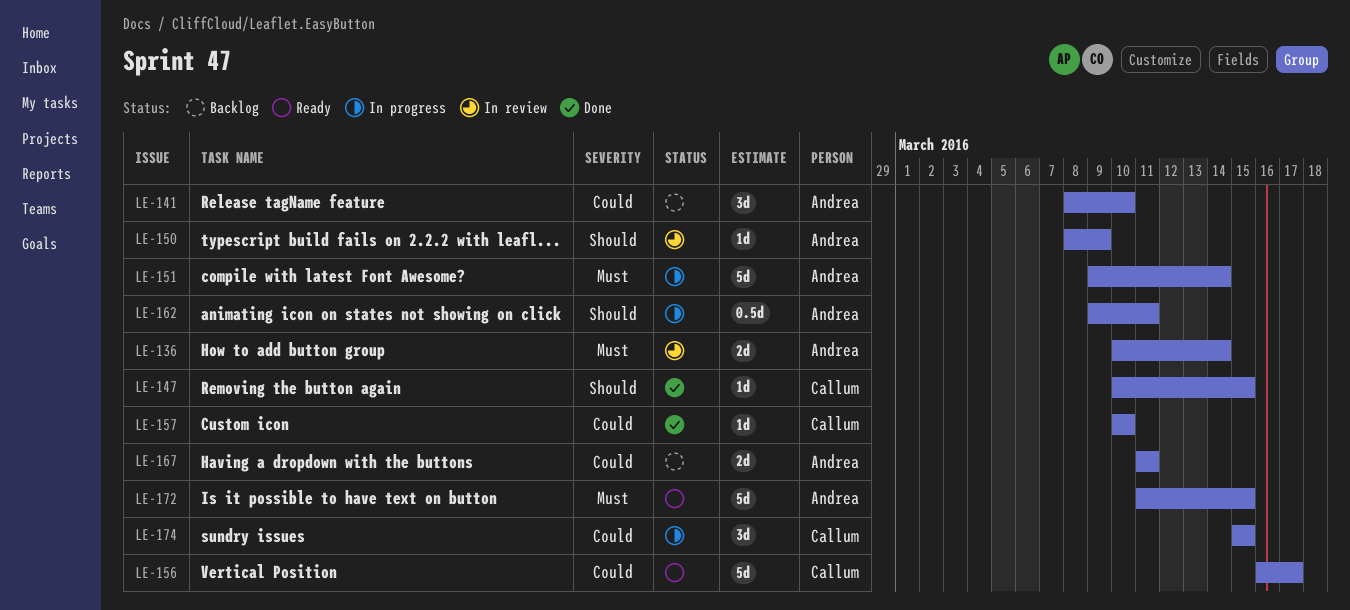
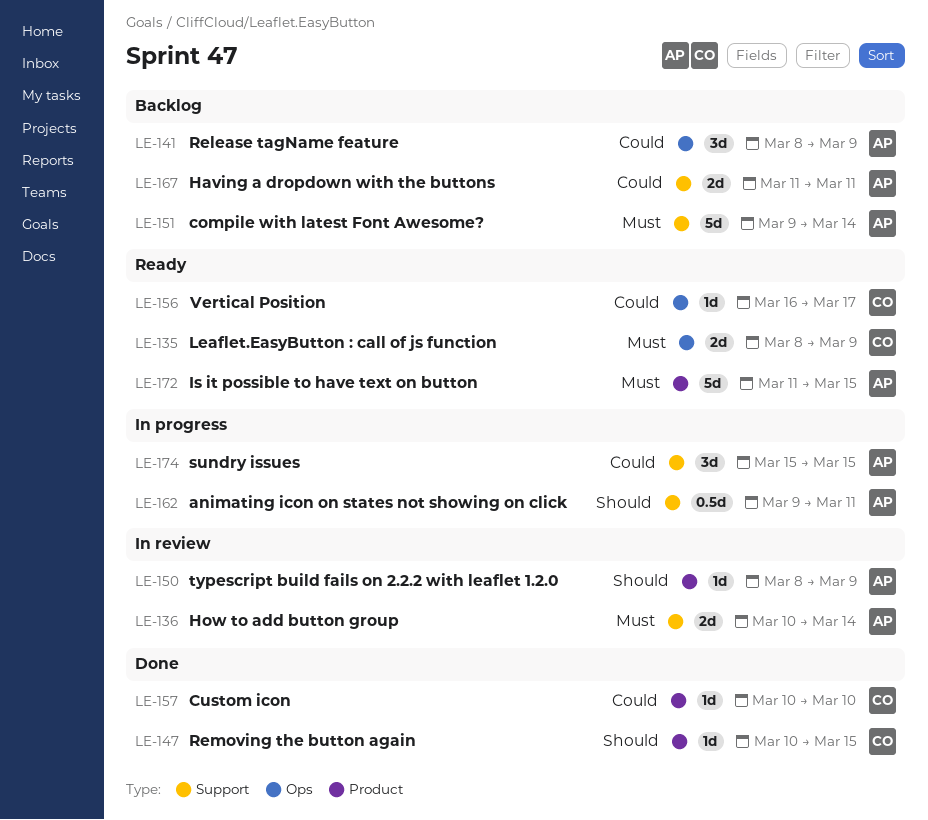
LE-135: none -> present
LE-141, due: Mar 10 -> Mar 9
LE-151, status: In progress -> Backlog
LE-156, estimate: 5d -> 1d
LE-174, owner: Callum -> Andrea

